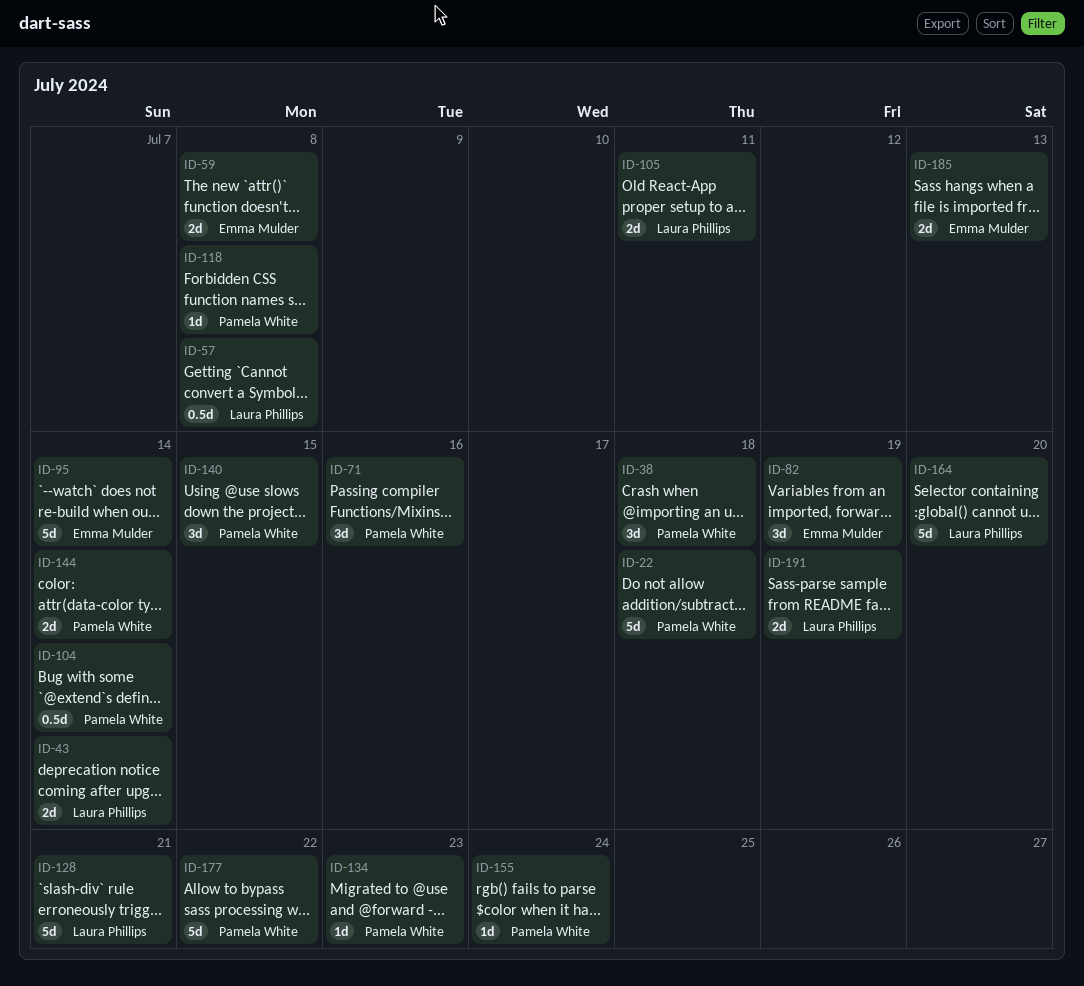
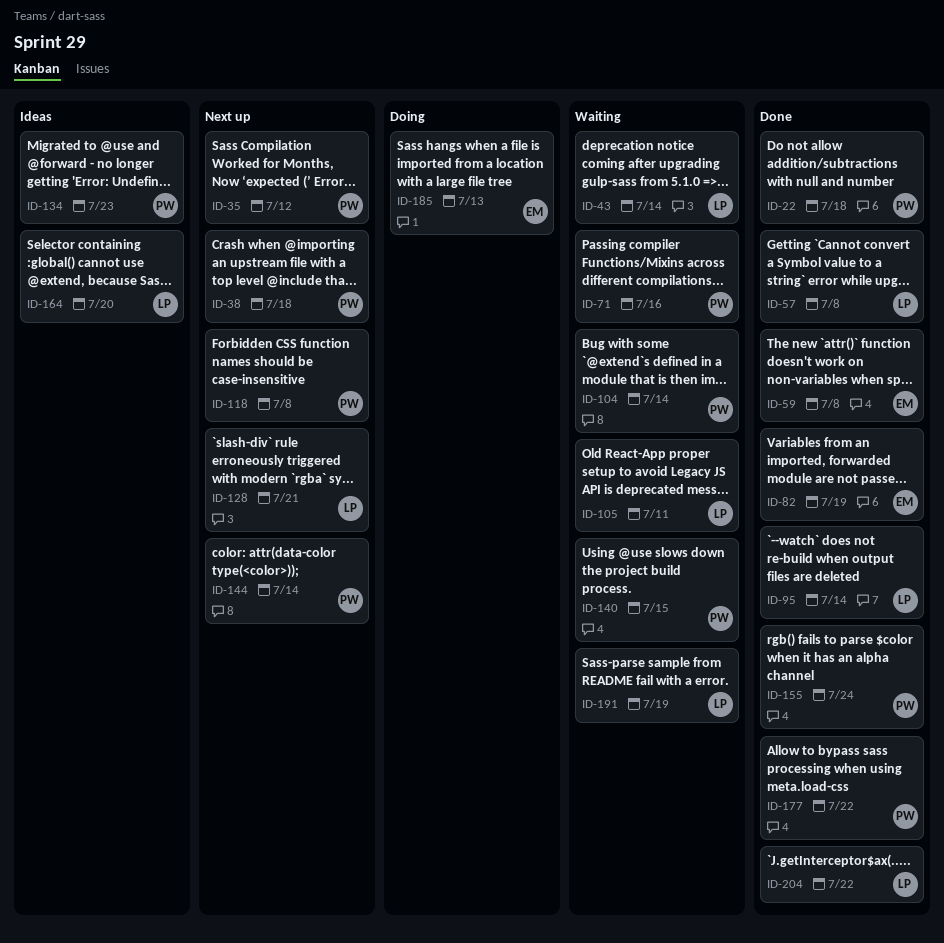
ID-35: none -> present
ID-95, owner: Emma Mulder -> Laura Phillips
ID-204: none -> present

